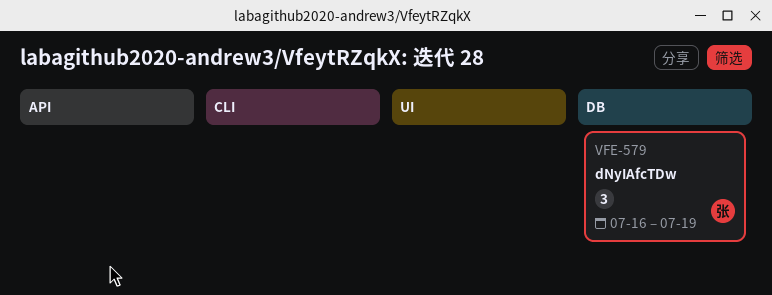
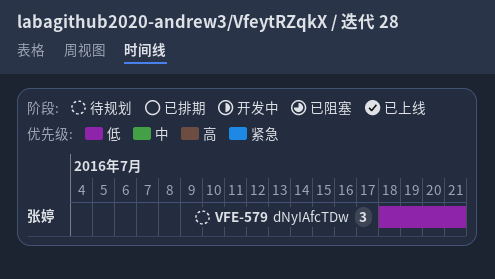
VFE-579, start: Jul 16 -> Jul 18
VFE-579, due: Jul 19 -> Jul 21

